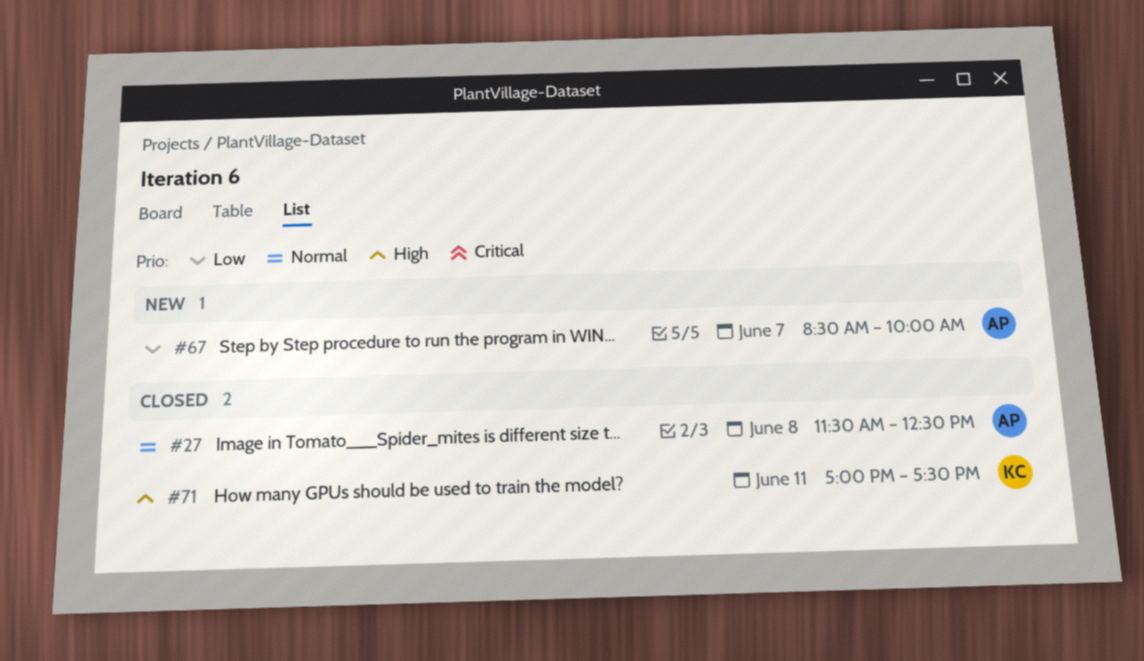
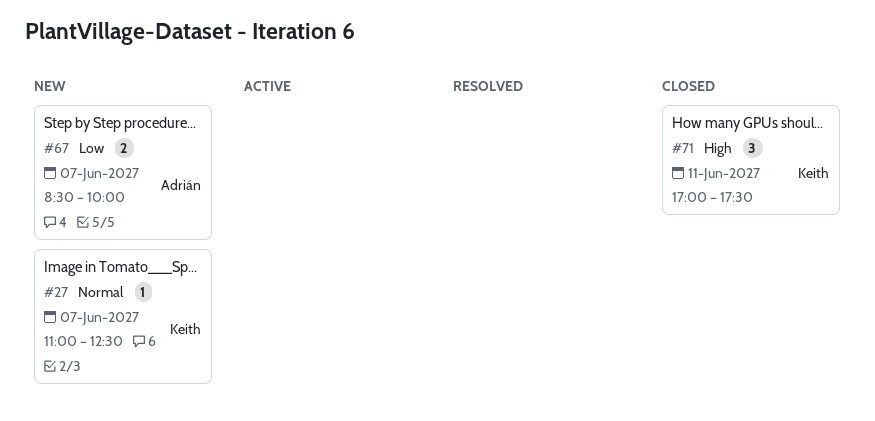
#27, status: Closed -> New
#27, owner: Adrián -> Keith
#27, day: Jun 8 -> Jun 7
#27, begins: 11:30 -> 11:00

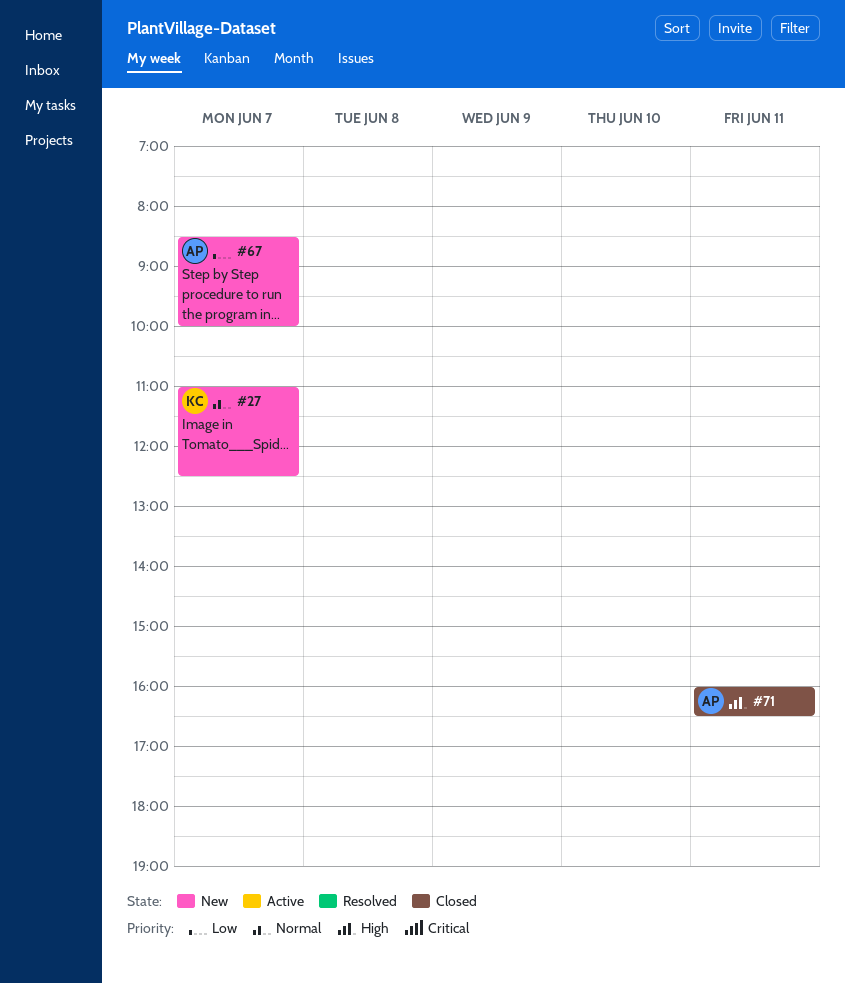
#71, owner: Keith -> Adrián
#71, begins: 17:00 -> 16:00
#71, ends: 17:30 -> 16:30

